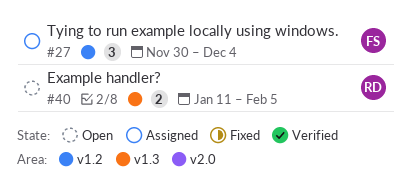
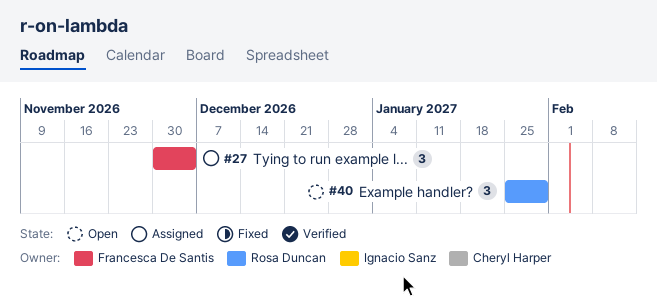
#40, estimate: 2 -> 3
#40, start: Jan 11 -> Jan 25
#40, due: Feb 5 -> Jan 29

